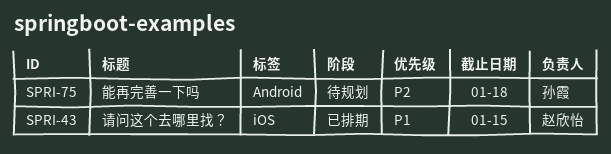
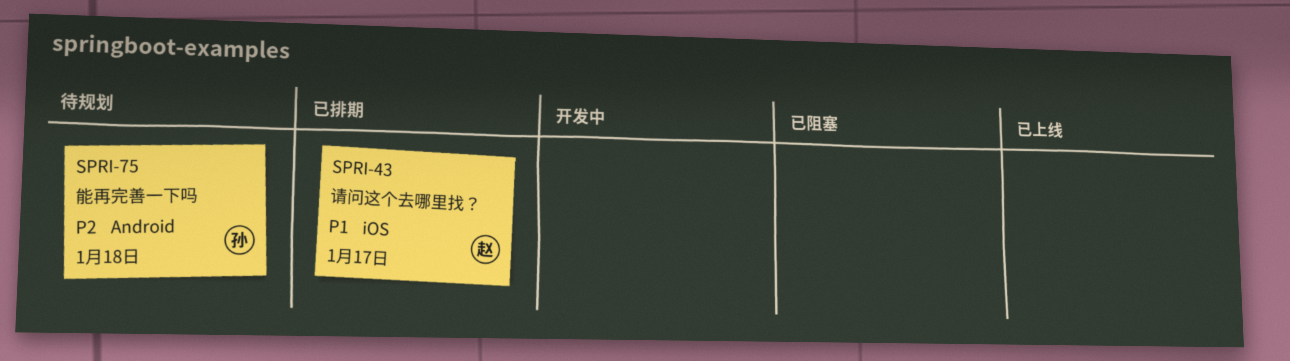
SPRI-43, due: Jan 15 -> Jan 17

